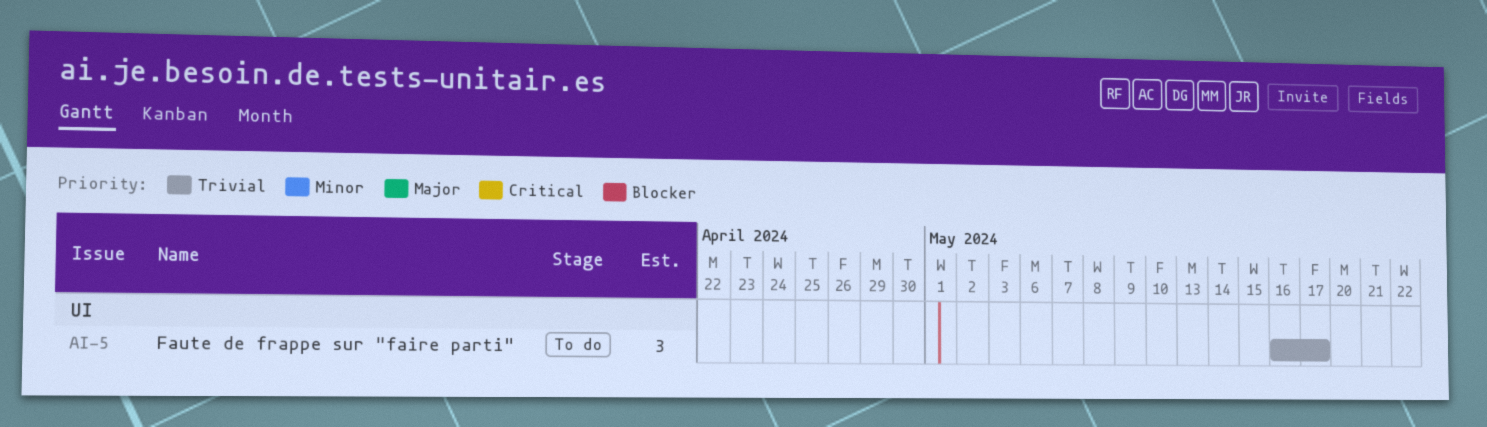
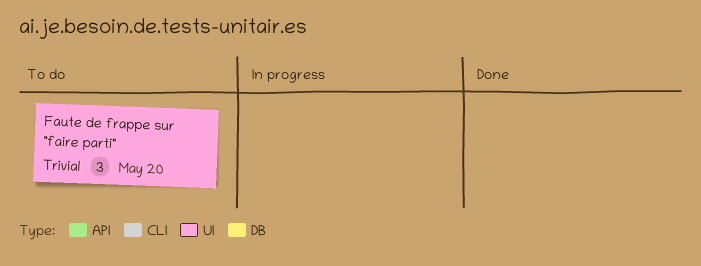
Faute de frappe sur "faire parti", due: May 17 -> May 20

